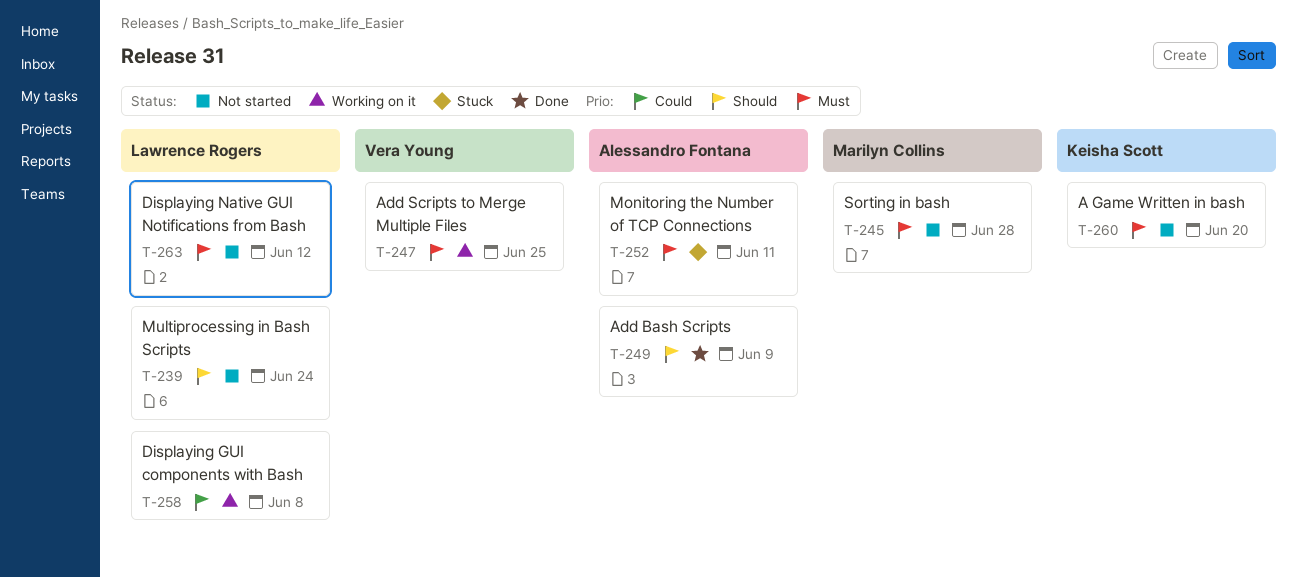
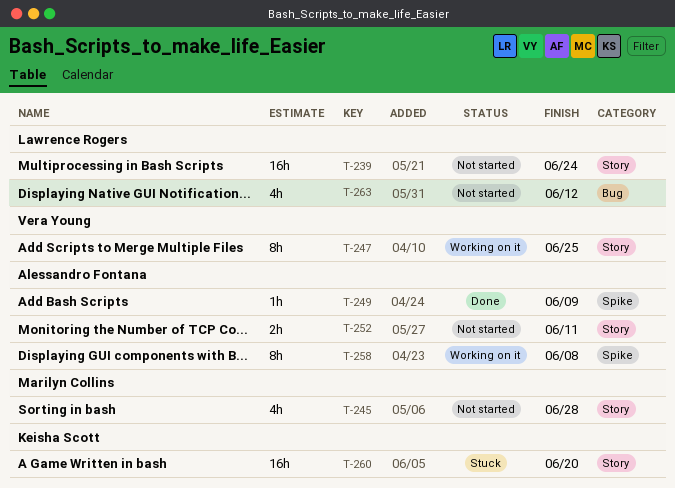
T-252, status: Stuck -> Not started
T-258, owner: Lawrence Rogers -> Alessandro Fontana
T-260, status: Not started -> Stuck

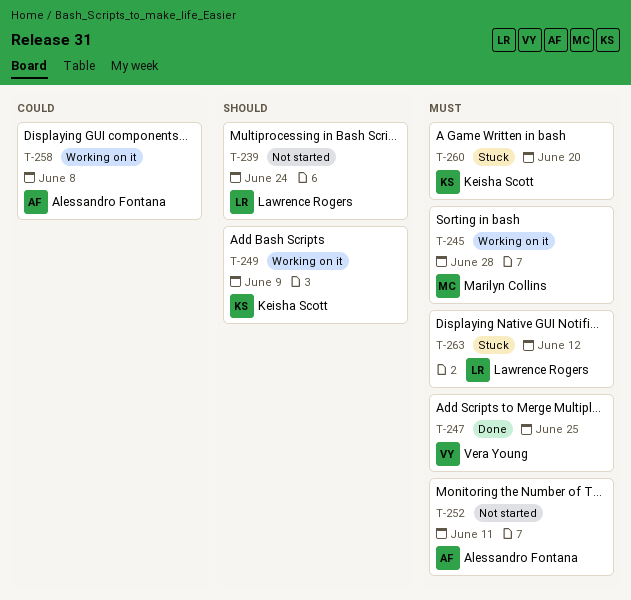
T-245, status: Not started -> Working on it
T-247, status: Working on it -> Done
T-249, status: Done -> Working on it
T-249, owner: Alessandro Fontana -> Keisha Scott
T-263, status: Not started -> Stuck

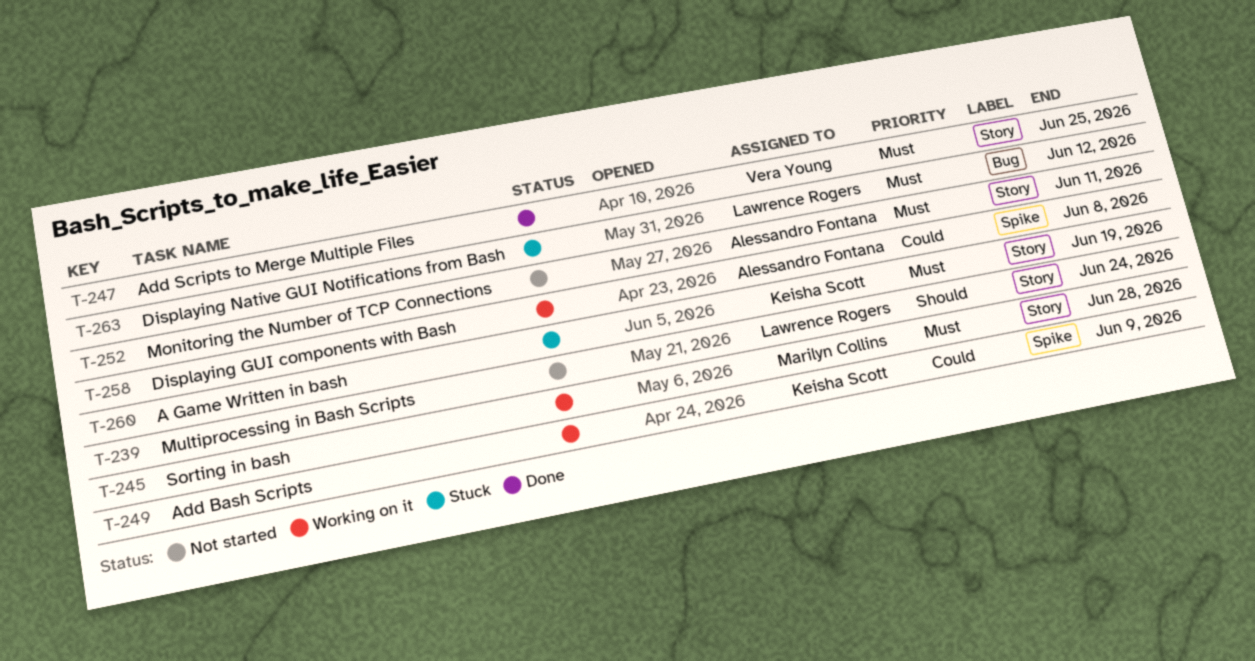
T-249, priority: Should -> Could
T-260, due: Jun 20 -> Jun 19

